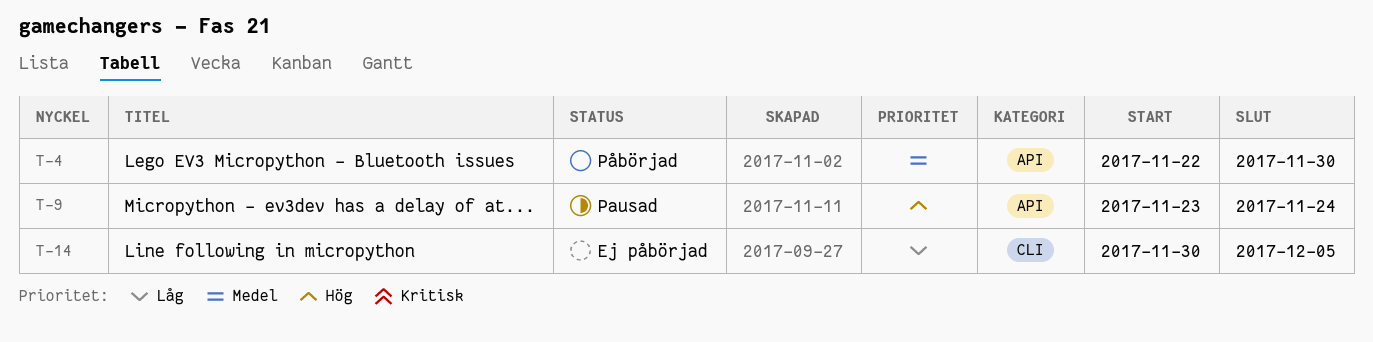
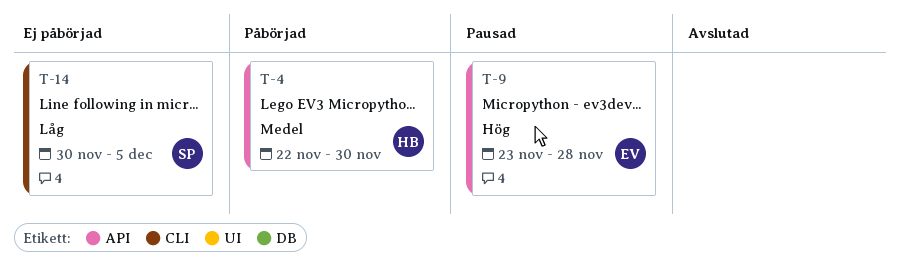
T-9, due: Nov 24 -> Nov 28

